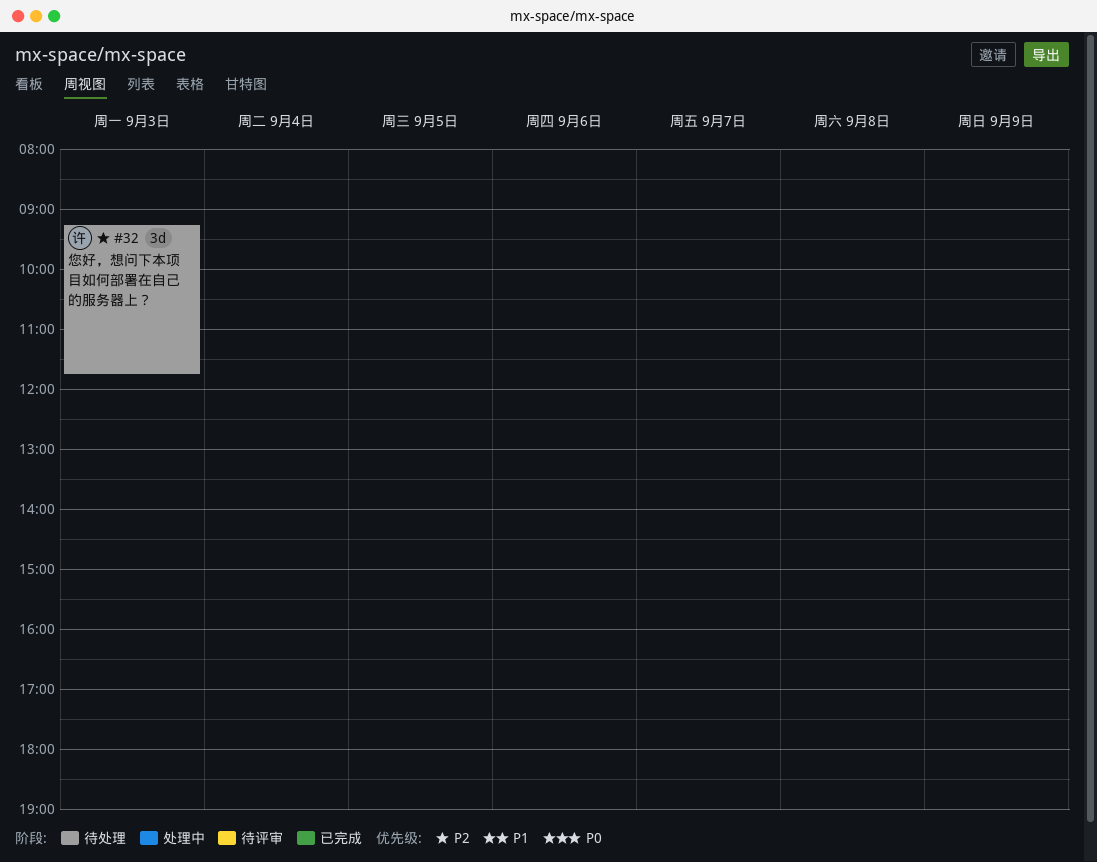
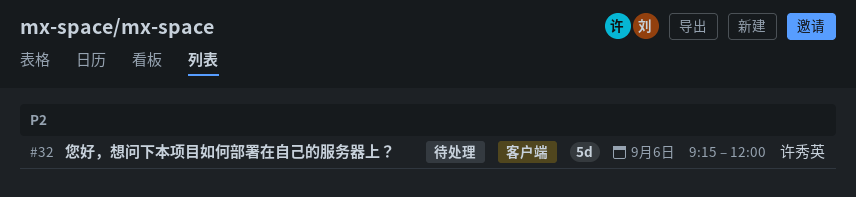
#32, estimate: 3d -> 5d
#32, day: Sep 3 -> Sep 6
#32, ends: 11:45 -> 12:00

